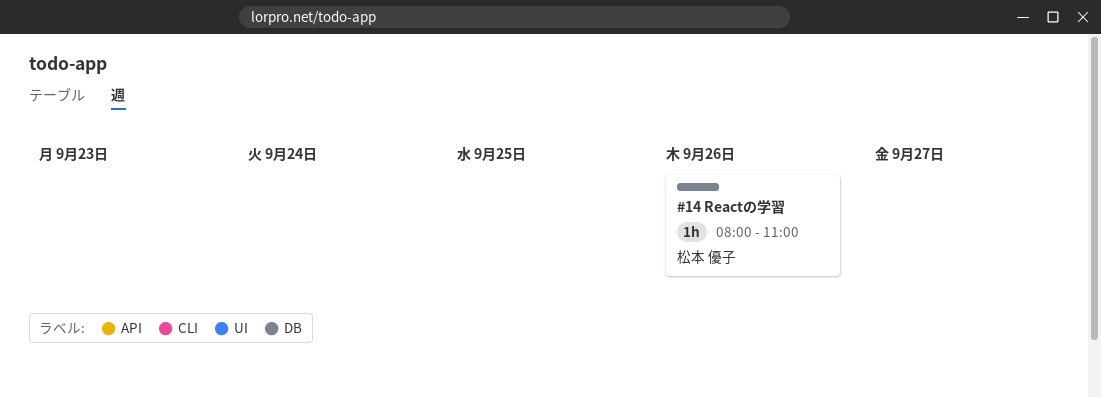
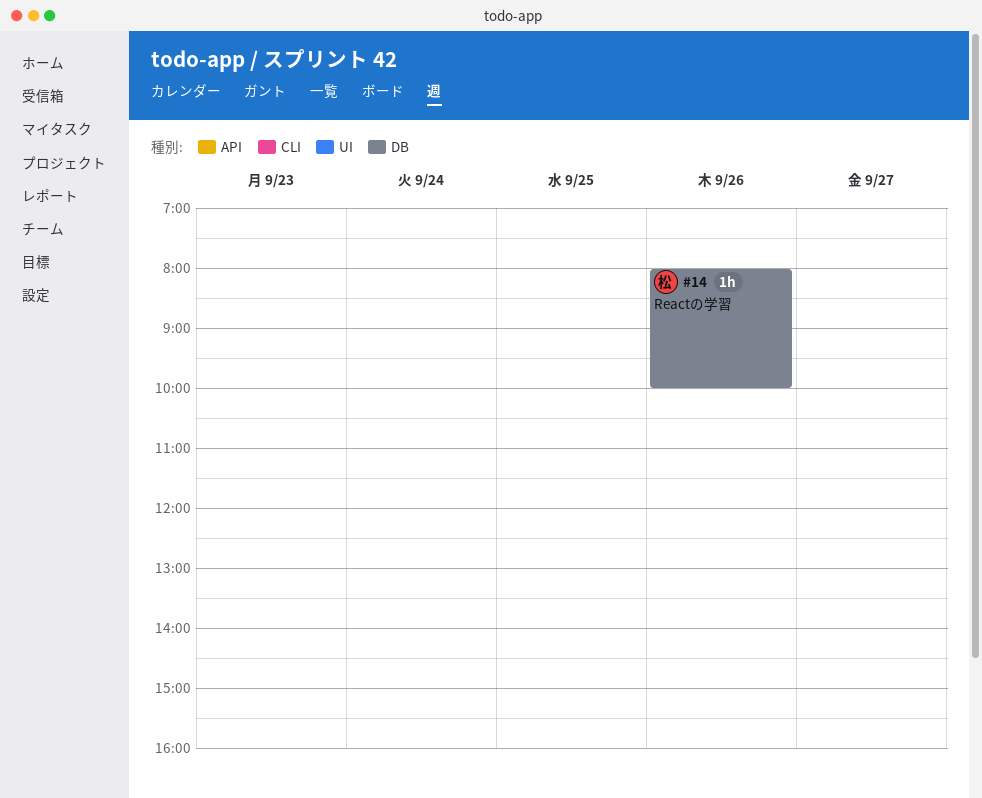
#14, ends: 11:00 -> 10:00

